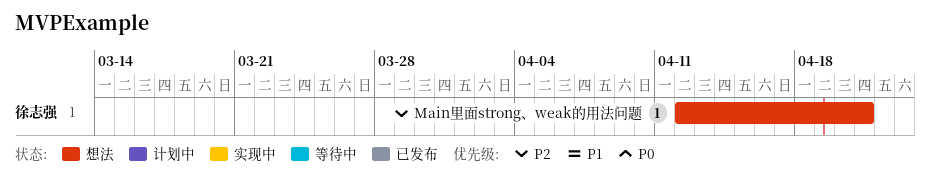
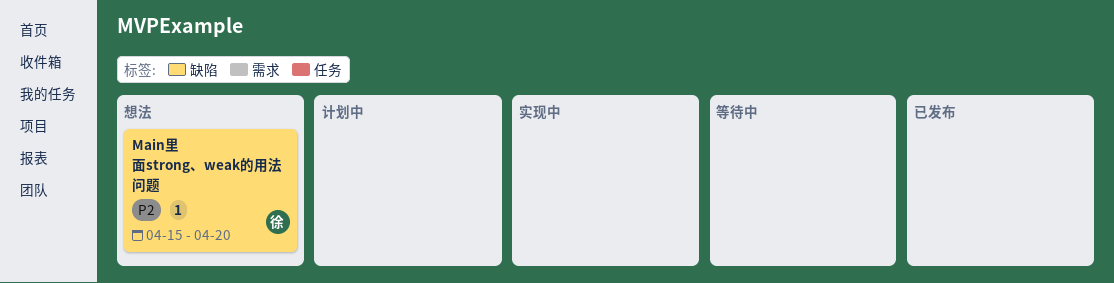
Main里面strong、weak的用法问题, start: Apr 12 -> Apr 15
Main里面strong、weak的用法问题, due: Apr 21 -> Apr 20

